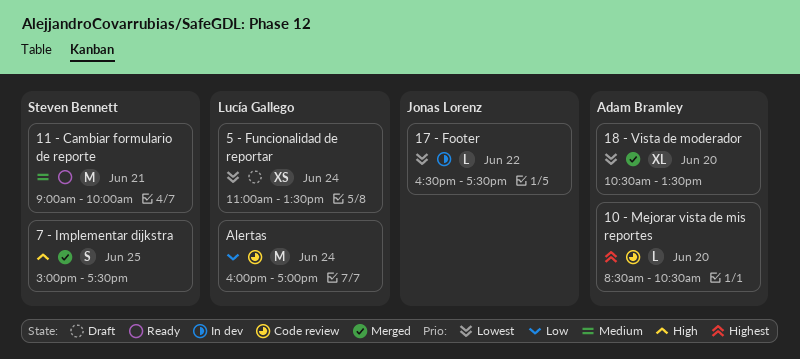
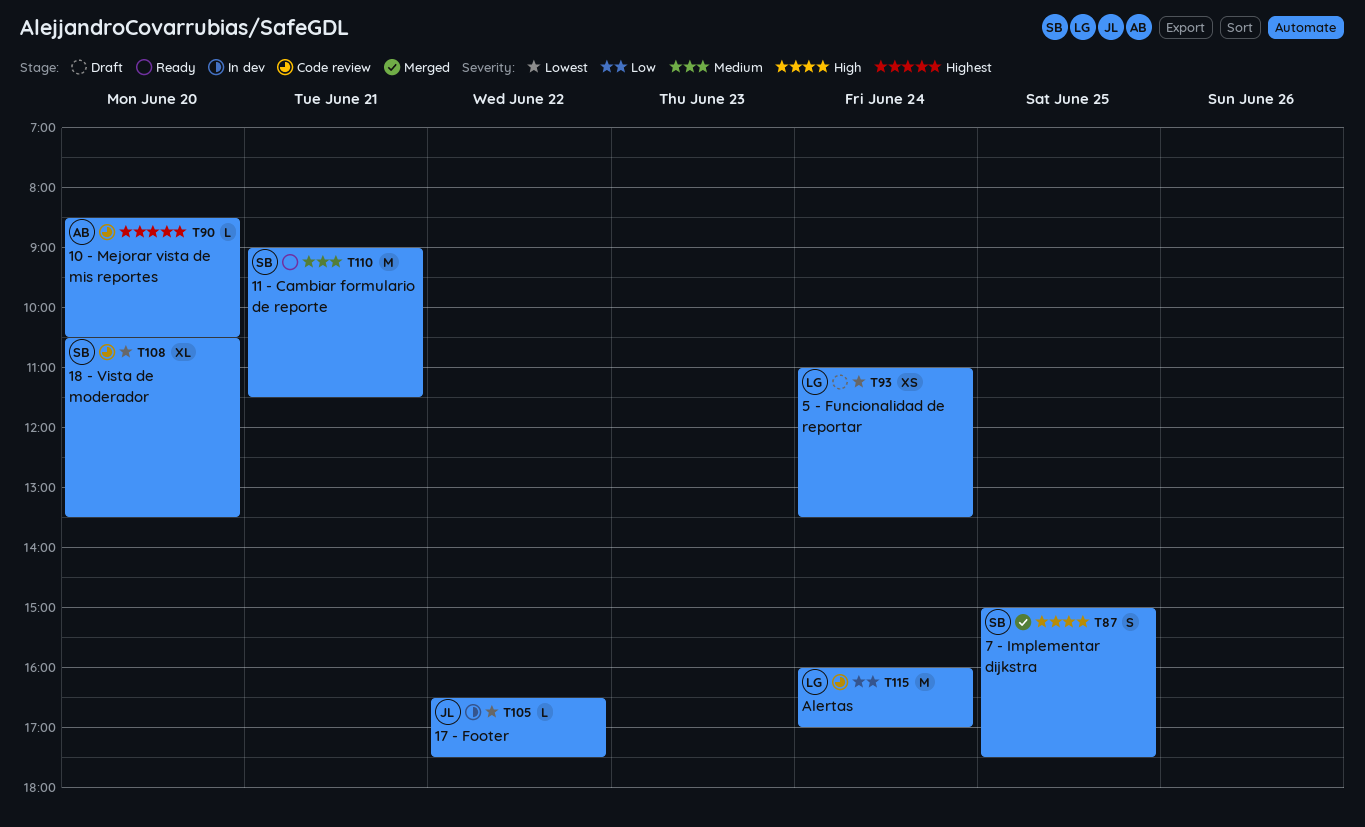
11 - Cambiar formulario de reporte, ends: 10:00 -> 11:30
18 - Vista de moderador, status: Merged -> Code review
18 - Vista de moderador, owner: Adam Bramley -> Steven Bennett

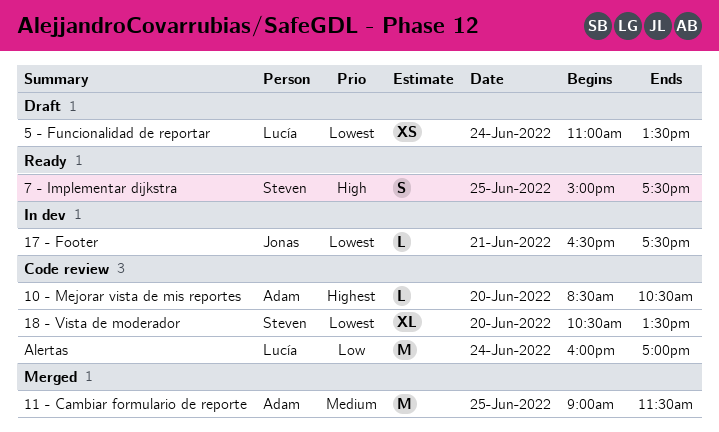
11 - Cambiar formulario de reporte, status: Ready -> Merged
11 - Cambiar formulario de reporte, owner: Steven -> Adam
11 - Cambiar formulario de reporte, day: Jun 21 -> Jun 25
17 - Footer, day: Jun 22 -> Jun 21
7 - Implementar dijkstra, status: Merged -> Ready

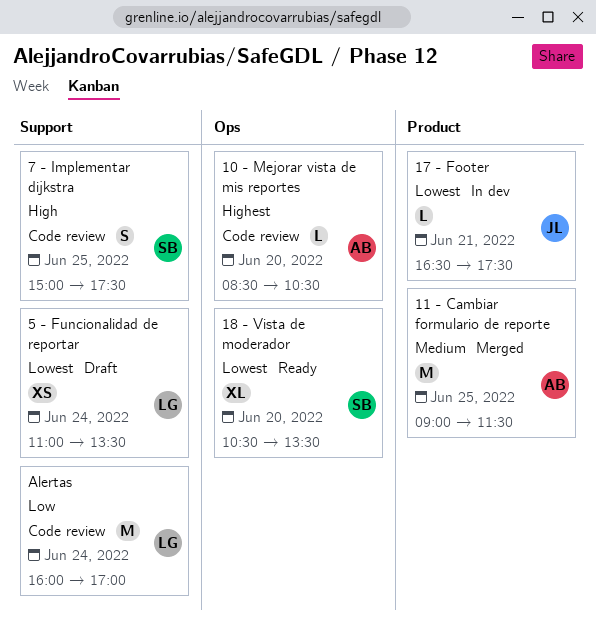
18 - Vista de moderador, status: Code review -> Ready
7 - Implementar dijkstra, status: Ready -> Code review

